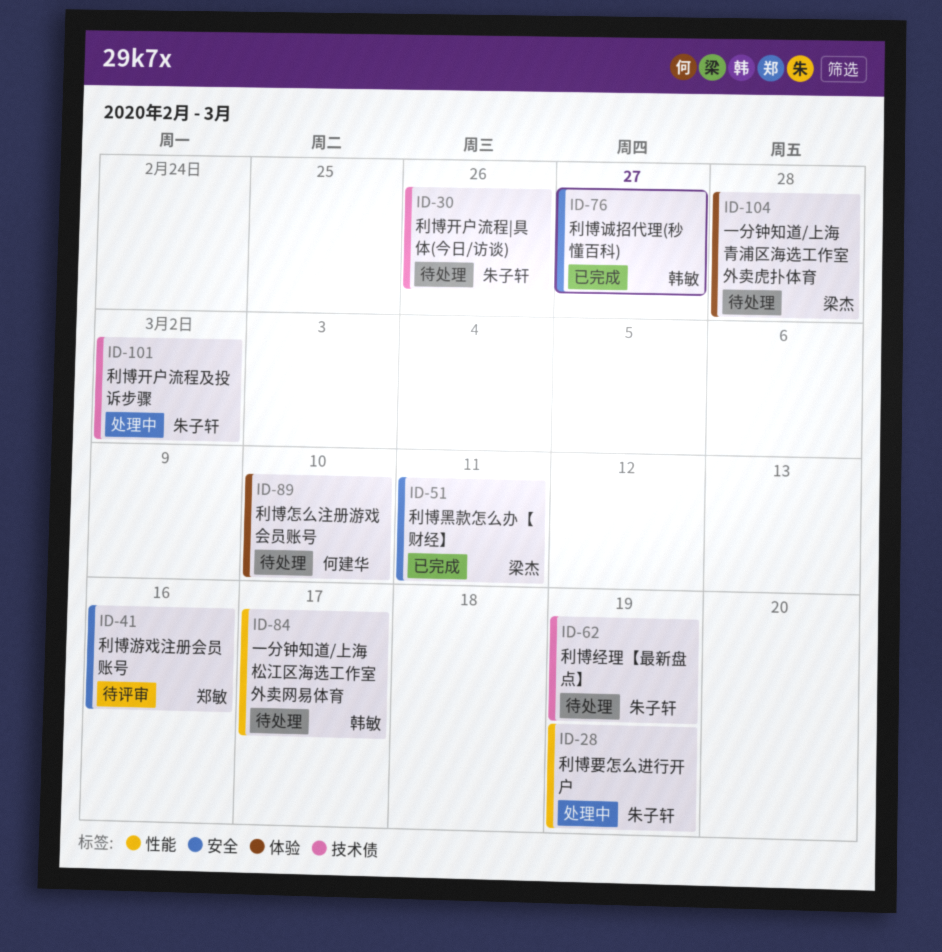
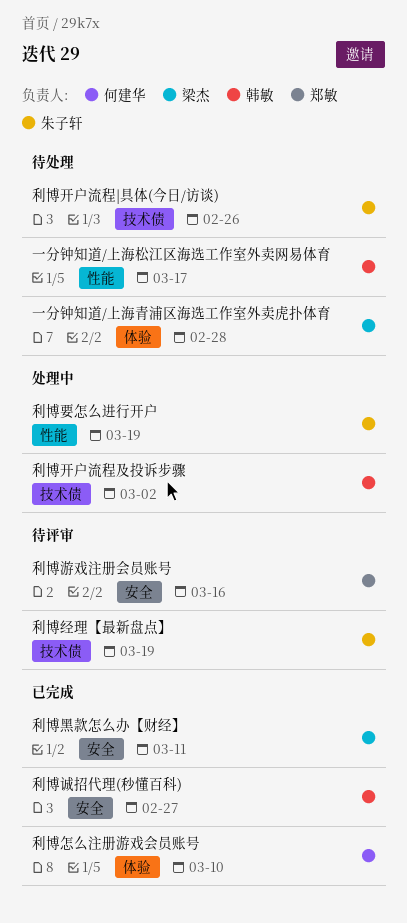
利博开户流程及投诉步骤, owner: 朱子轩 -> 韩敏
利博怎么注册游戏会员账号, status: 待处理 -> 已完成
利博经理【最新盘点】, status: 待处理 -> 待评审

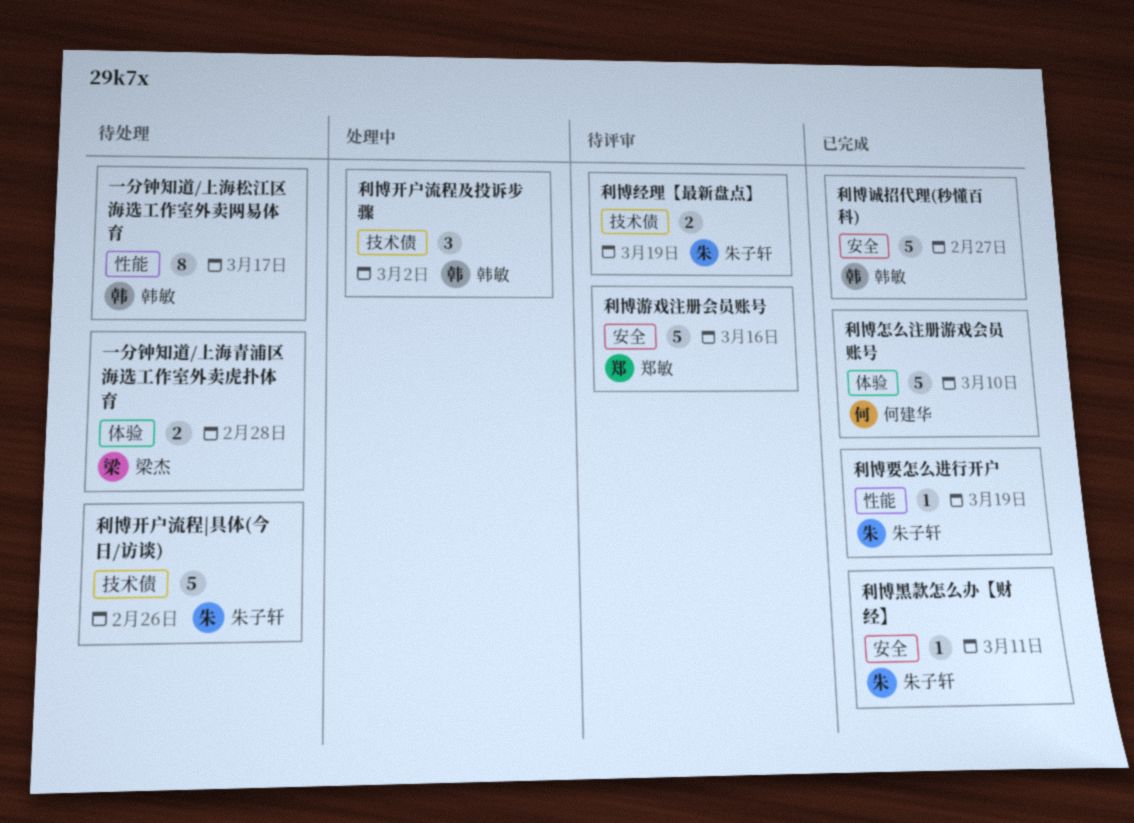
利博要怎么进行开户, status: 处理中 -> 已完成
利博黑款怎么办【财经】, owner: 梁杰 -> 朱子轩

